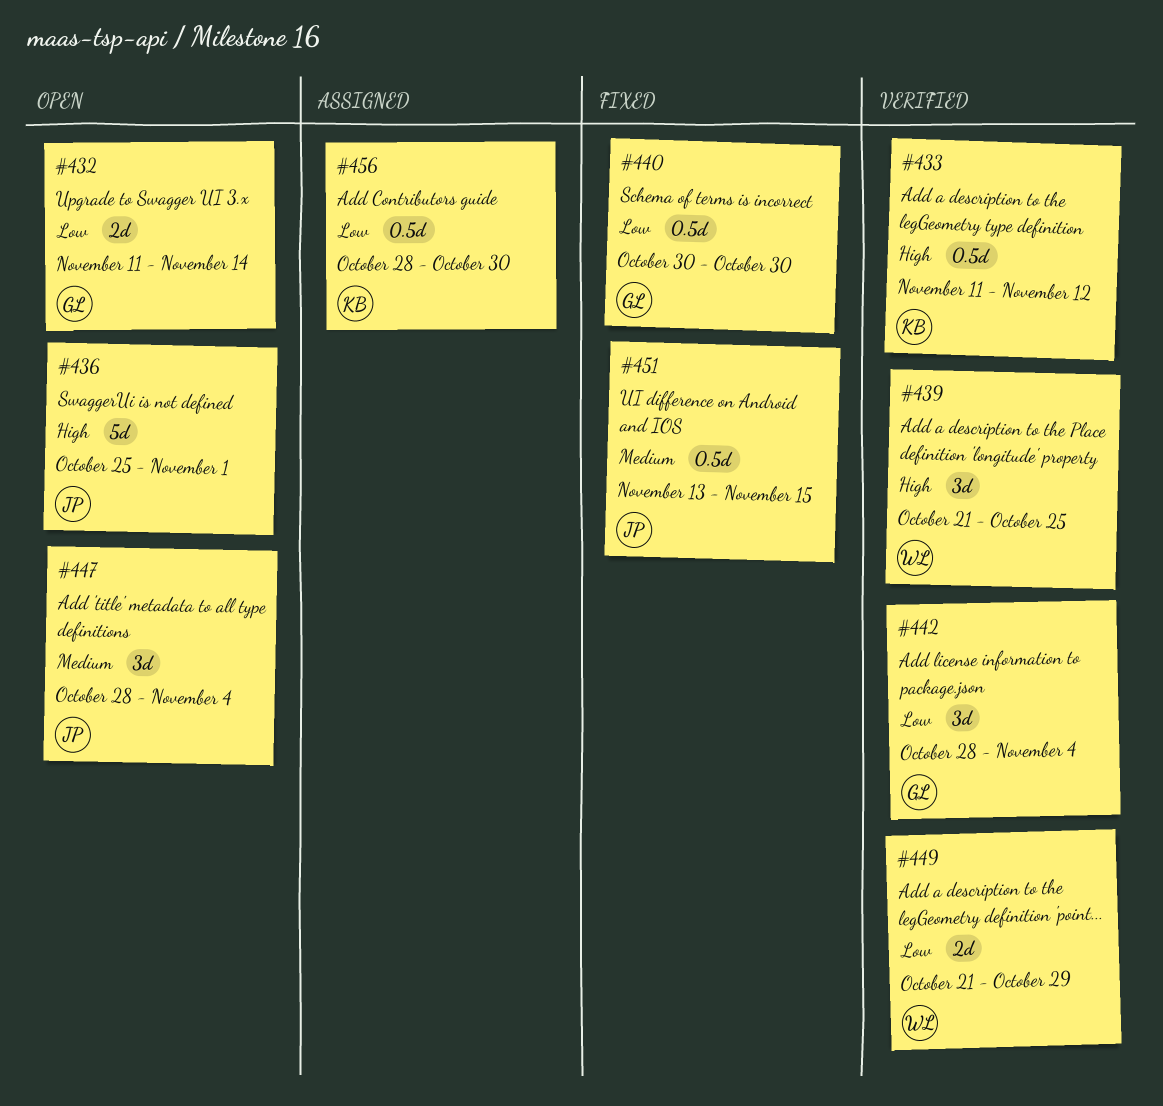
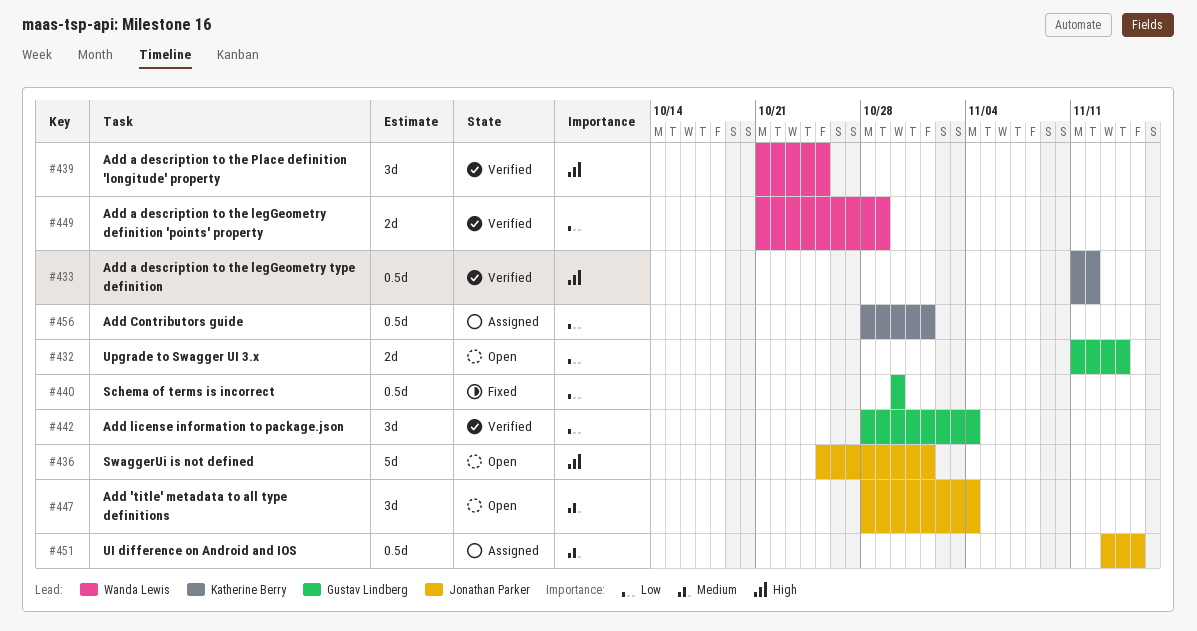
#451, status: Fixed -> Assigned
#456, due: Oct 30 -> Nov 1

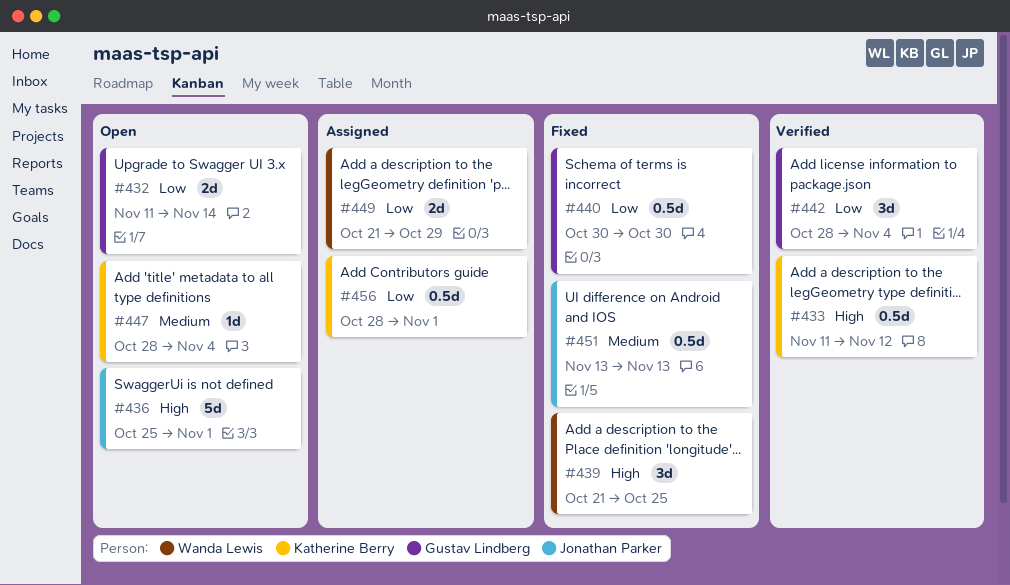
#439, status: Verified -> Fixed
#447, owner: Jonathan Parker -> Katherine Berry
#447, estimate: 3d -> 1d
#449, status: Verified -> Assigned
#451, status: Assigned -> Fixed
#451, due: Nov 15 -> Nov 13

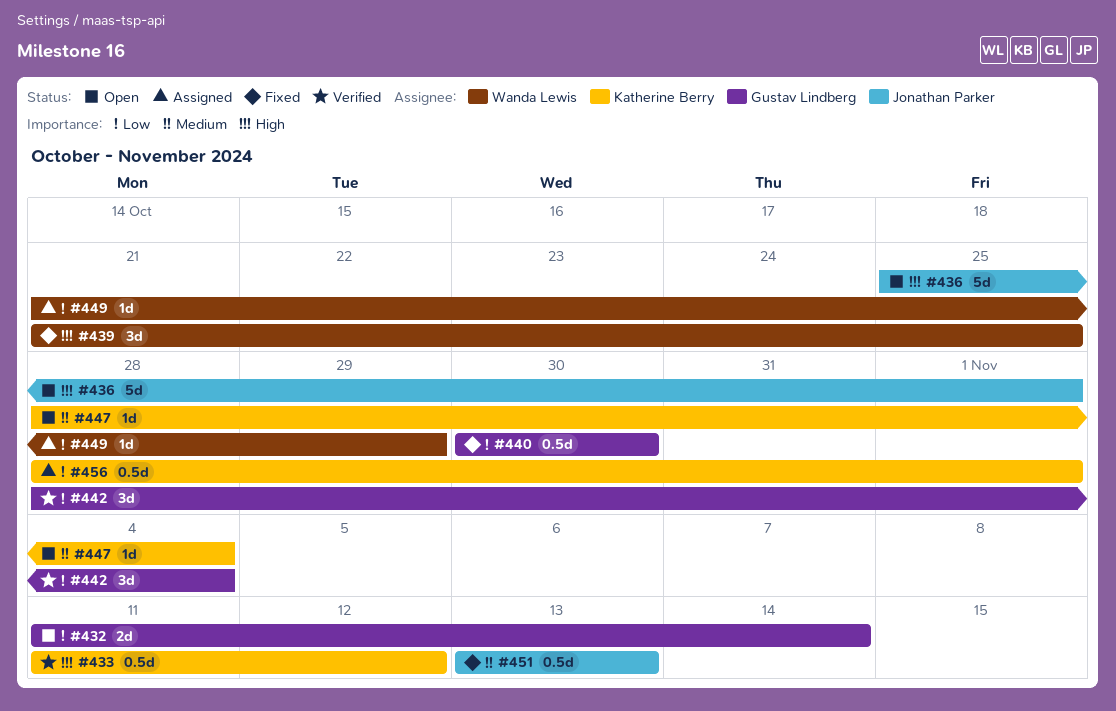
#449, estimate: 2d -> 1d

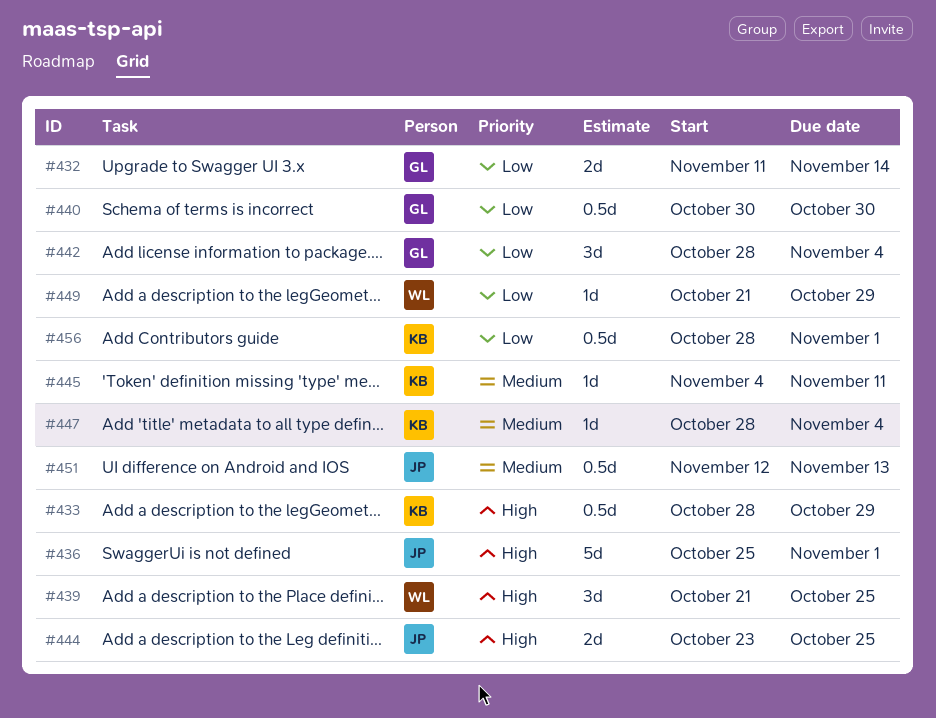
#433, start: Nov 11 -> Oct 28
#433, due: Nov 12 -> Oct 29
#444: none -> present
#445: none -> present
#451, start: Nov 13 -> Nov 12

